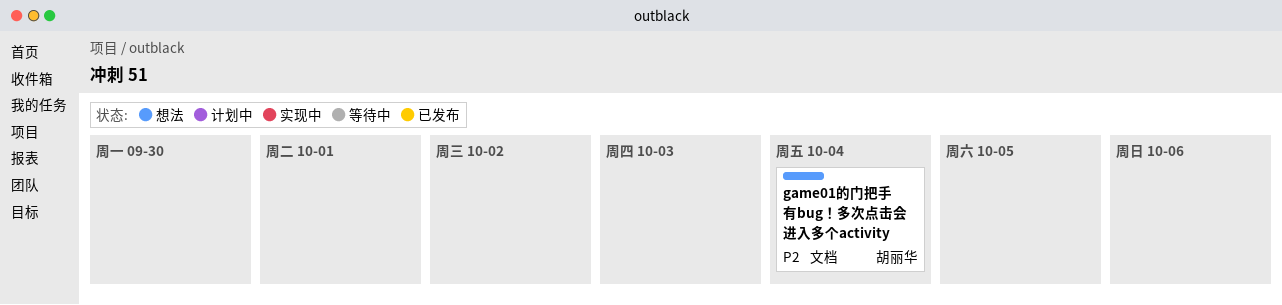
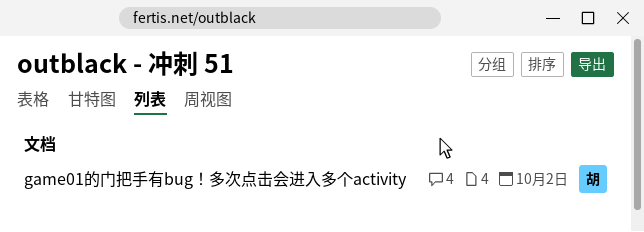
game01的门把手有bug！多次点击会进入多个activity, due: Oct 4 -> Oct 2

